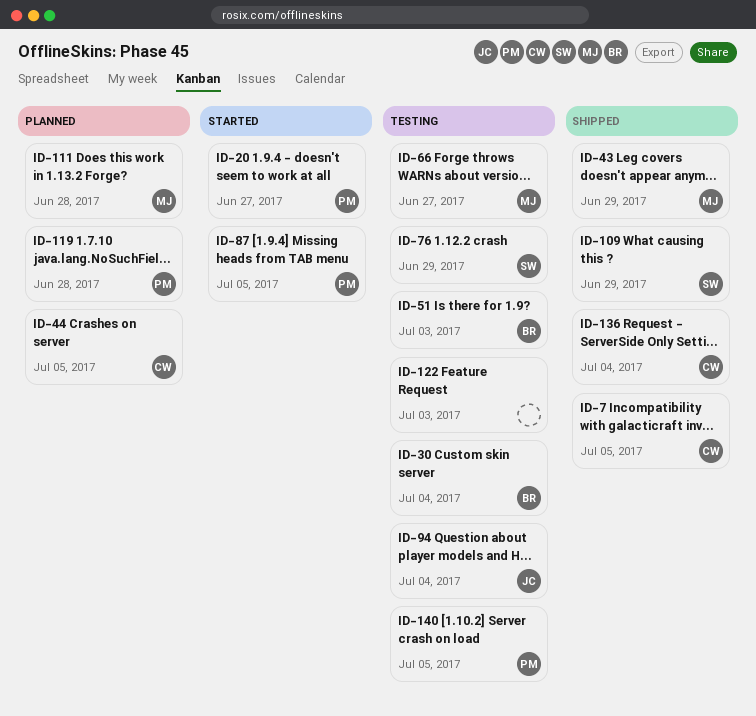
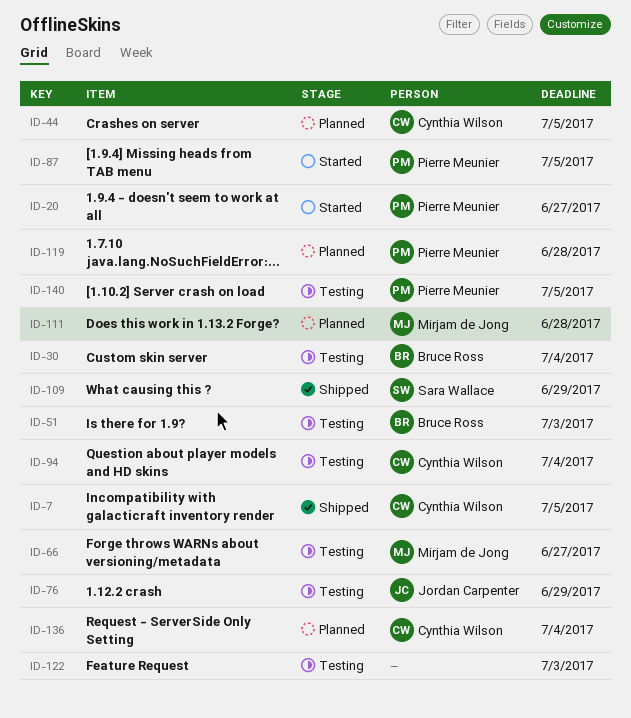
ID-43: present -> none
ID-76, owner: Sara Wallace -> Jordan Carpenter
ID-94, owner: Jordan Carpenter -> Cynthia Wilson
ID-136, status: Shipped -> Planned

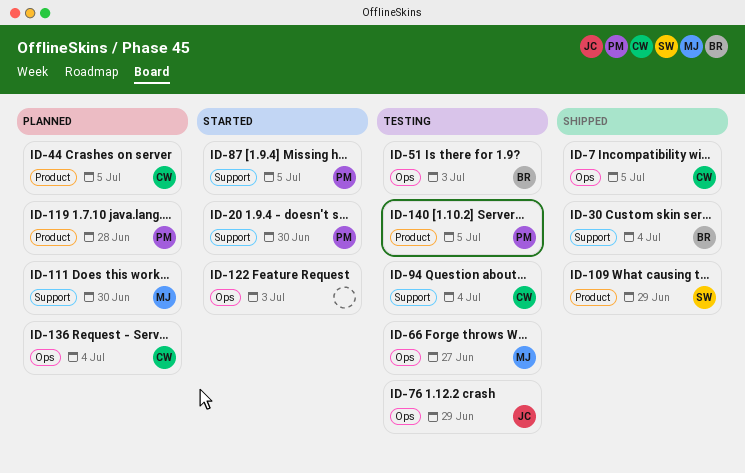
ID-20, due: Jun 27 -> Jun 30
ID-30, status: Testing -> Shipped
ID-111, due: Jun 28 -> Jun 30
ID-122, status: Testing -> Started

